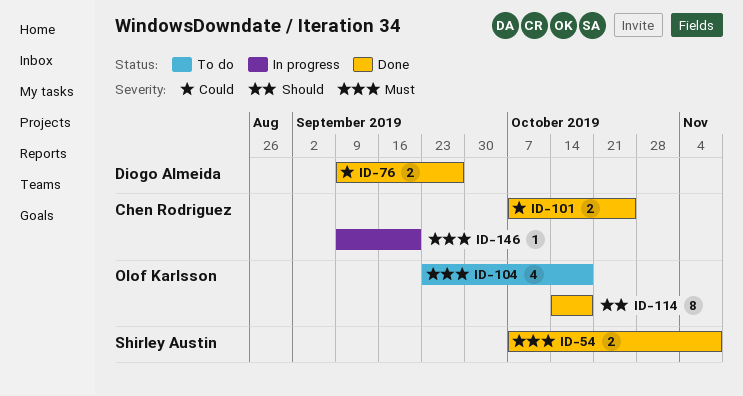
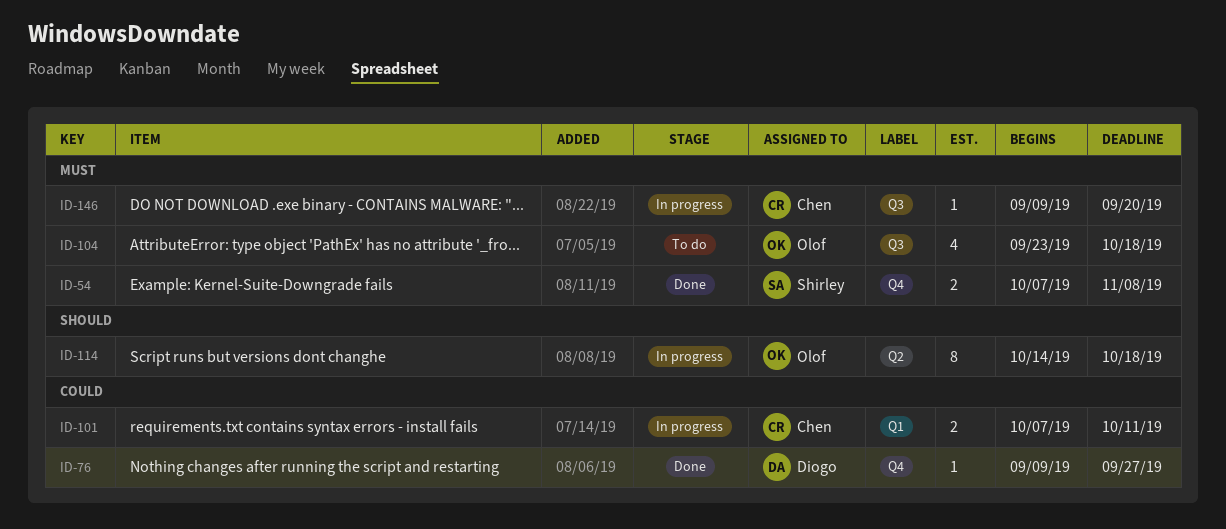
ID-76, estimate: 2 -> 1
ID-101, status: Done -> In progress
ID-101, due: Oct 25 -> Oct 11
ID-114, status: Done -> In progress

